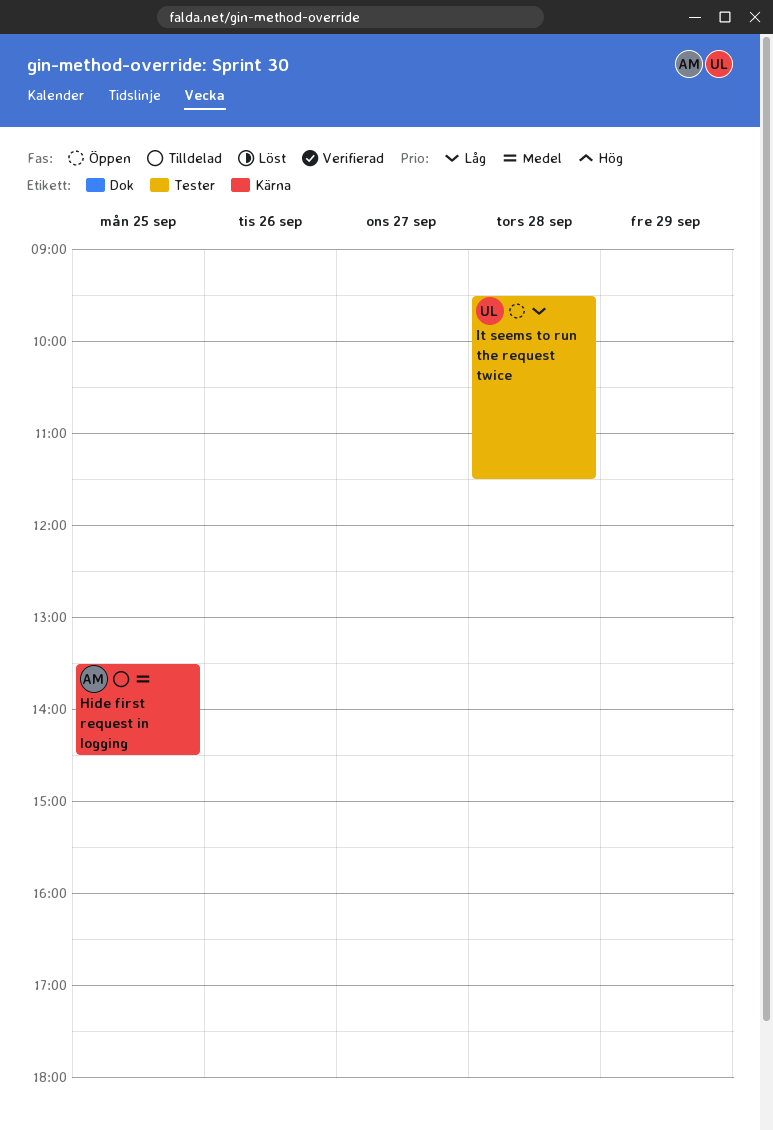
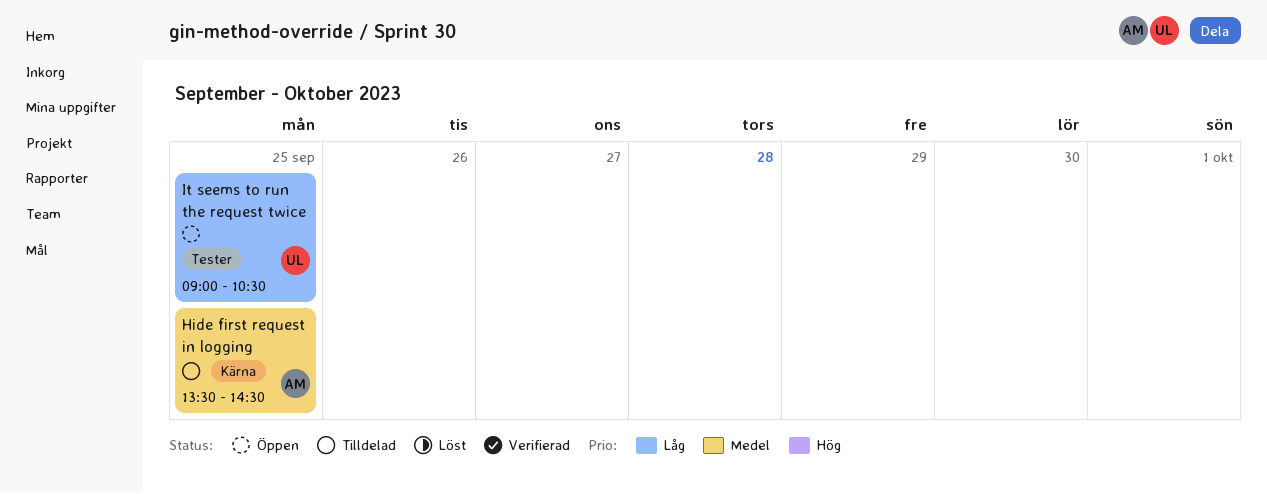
It seems to run the request twice, day: Sep 28 -> Sep 25
It seems to run the request twice, begins: 09:30 -> 09:00
It seems to run the request twice, ends: 11:30 -> 10:30

